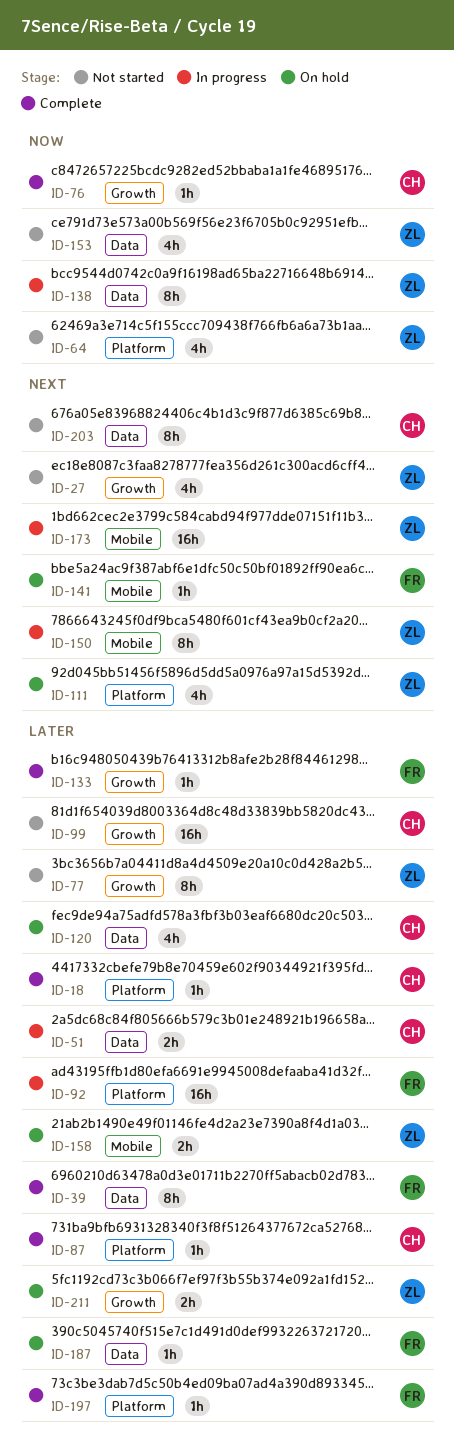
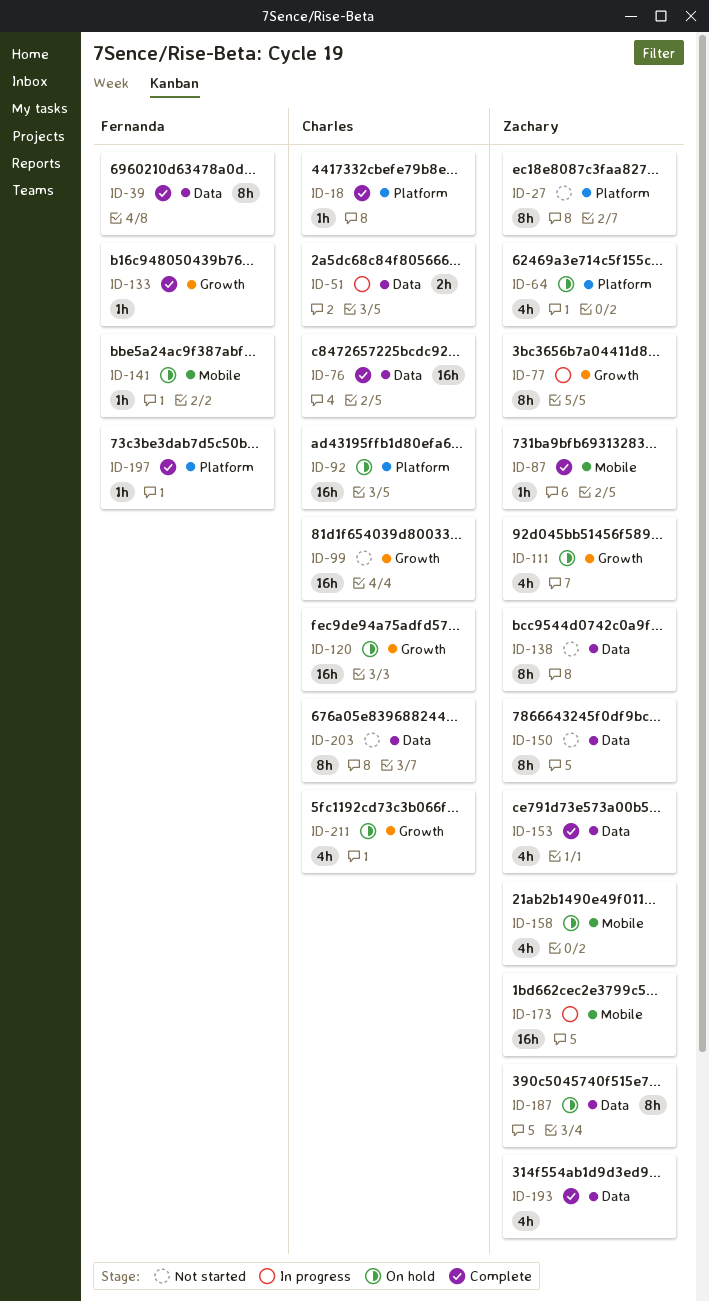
ID-27, label: Growth -> Platform
ID-27, estimate: 4h -> 8h
ID-64, status: Not started -> On hold
ID-76, label: Growth -> Data
ID-76, estimate: 1h -> 16h
ID-77, status: Not started -> In progress
ID-87, owner: Charles -> Zachary
ID-87, label: Platform -> Mobile
ID-92, status: In progress -> On hold
ID-92, owner: Fernanda -> Charles
ID-111, label: Platform -> Growth
ID-120, label: Data -> Growth
ID-120, estimate: 4h -> 16h
ID-138, status: In progress -> Not started
ID-150, status: In progress -> Not started
ID-150, label: Mobile -> Data
ID-153, status: Not started -> Complete
ID-158, estimate: 2h -> 4h
ID-187, owner: Fernanda -> Zachary
ID-187, estimate: 1h -> 8h
ID-193: none -> present
ID-211, owner: Zachary -> Charles
ID-211, estimate: 2h -> 4h

